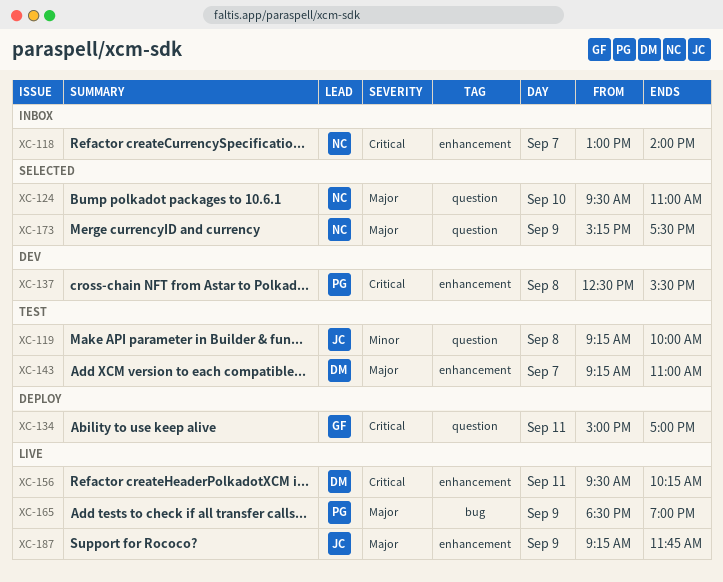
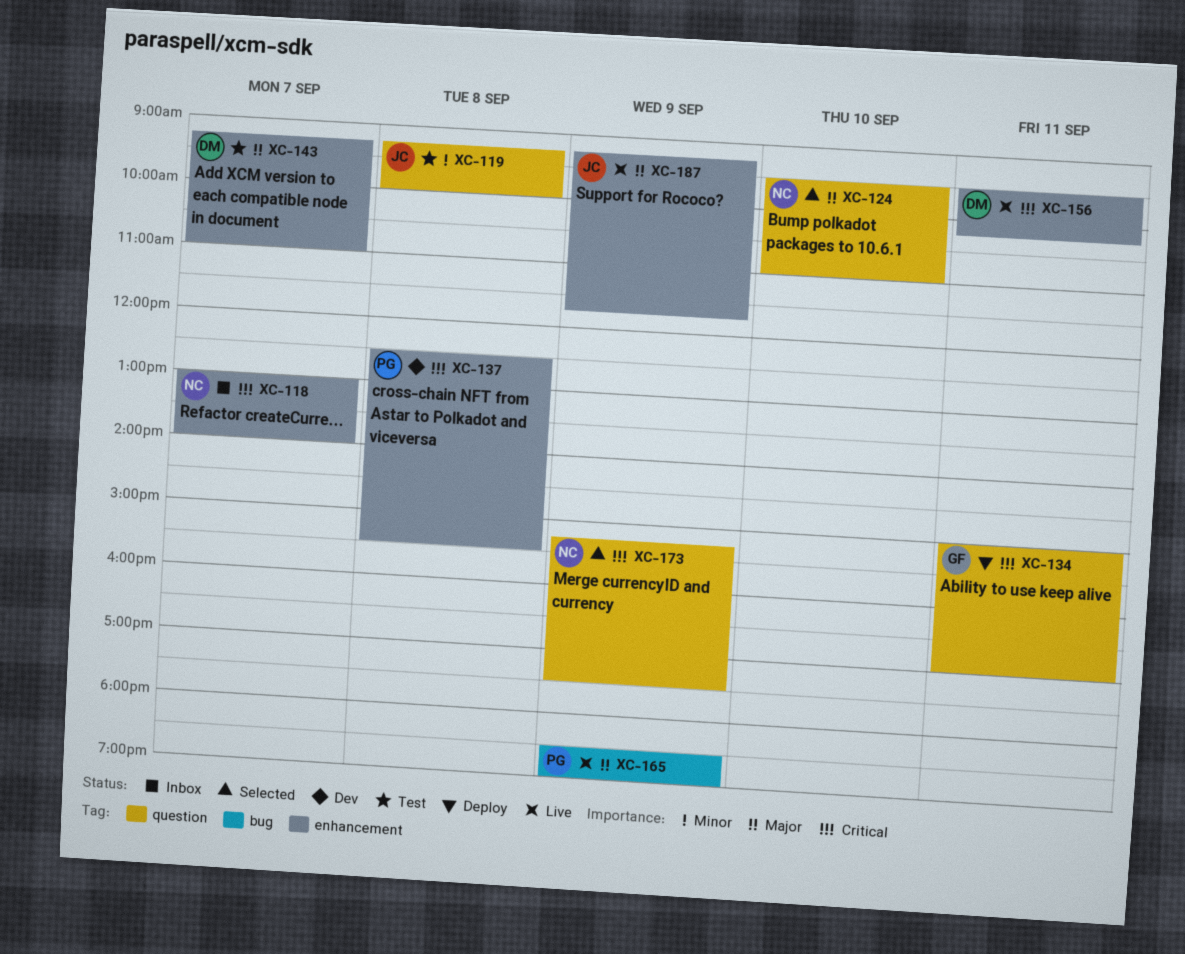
XC-173, priority: Major -> Critical

